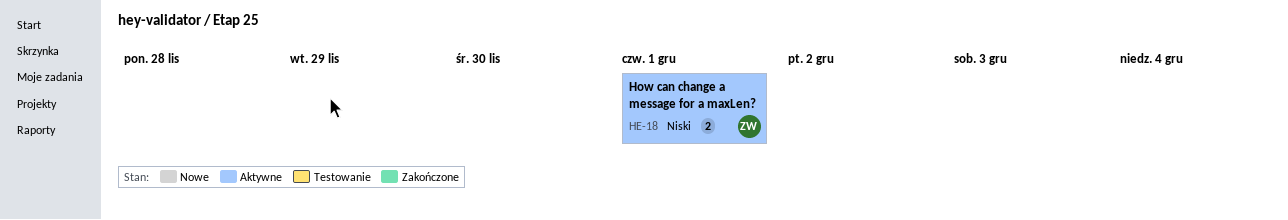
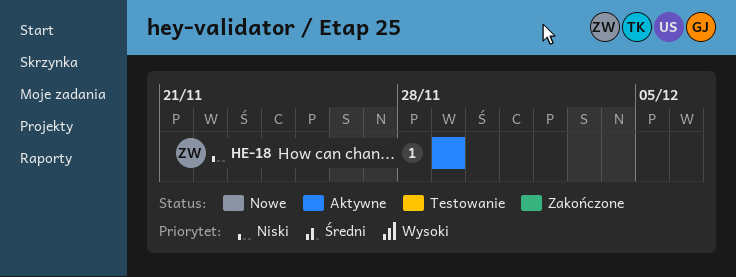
HE-18, estimate: 2 -> 1
HE-18, due: Dec 1 -> Nov 29

